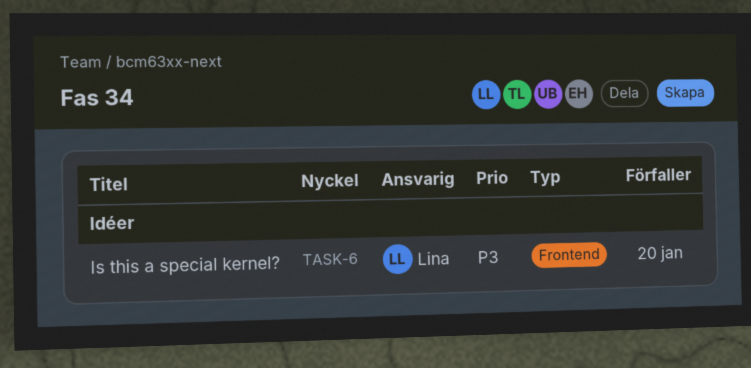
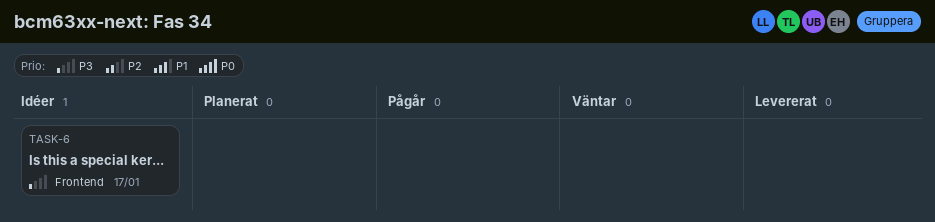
TASK-6, due: Jan 20 -> Jan 17

